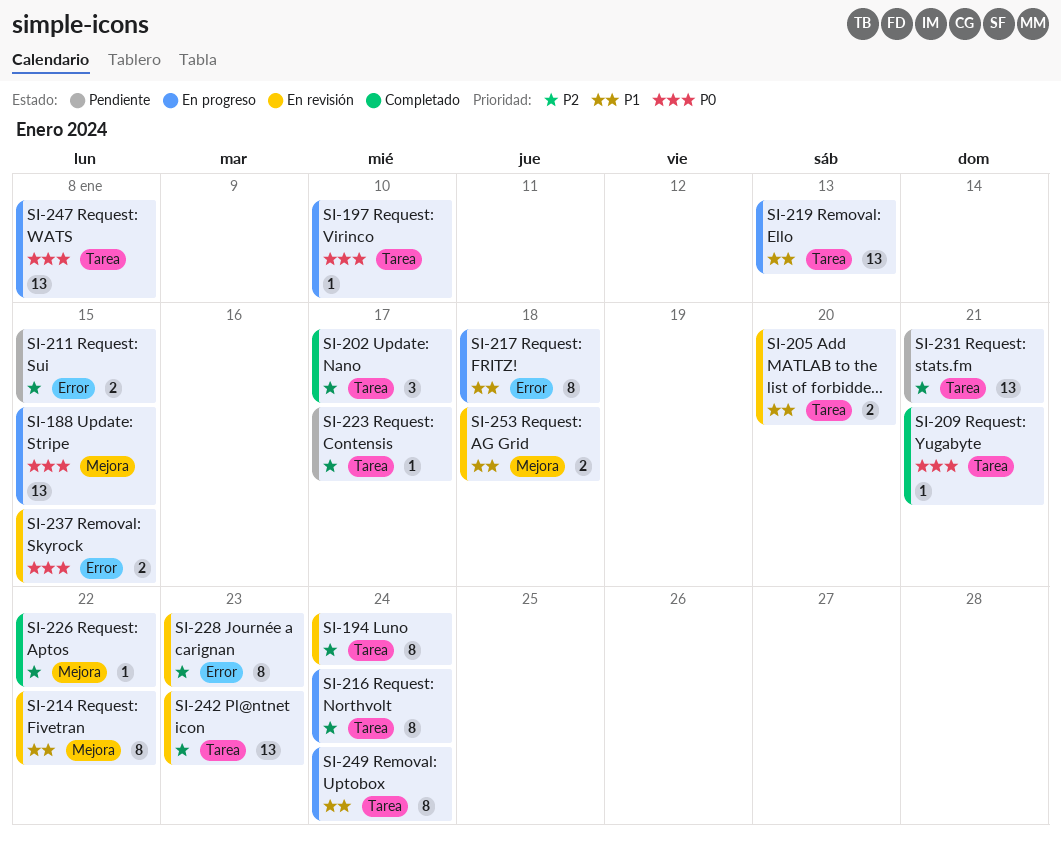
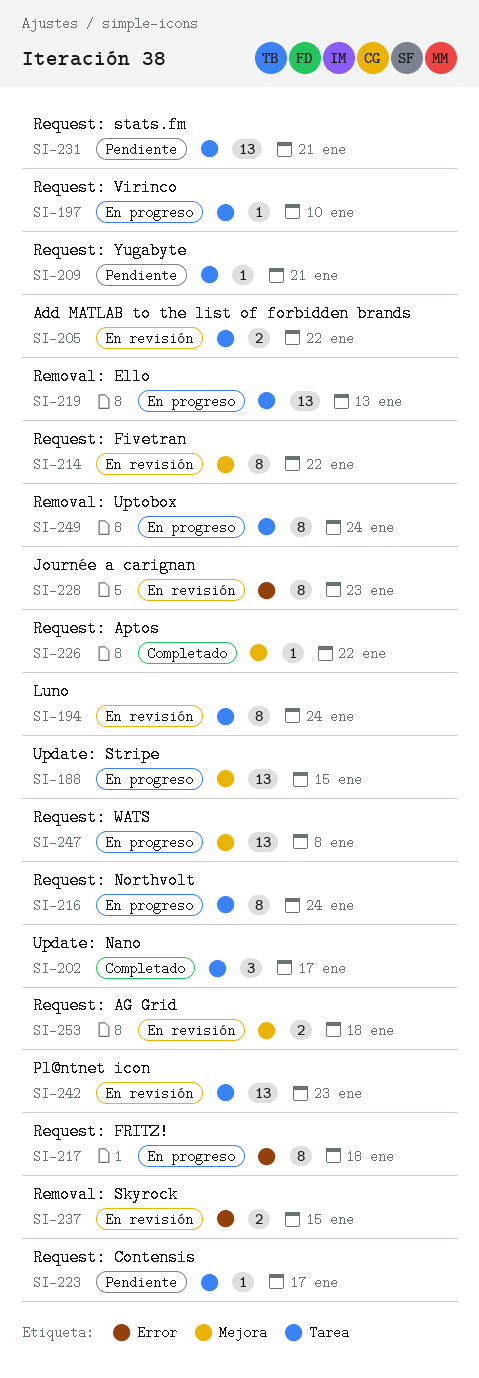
SI-205, due: Jan 20 -> Jan 22
SI-209, status: Completado -> Pendiente
SI-211: present -> none
SI-247, label: Tarea -> Mejora

